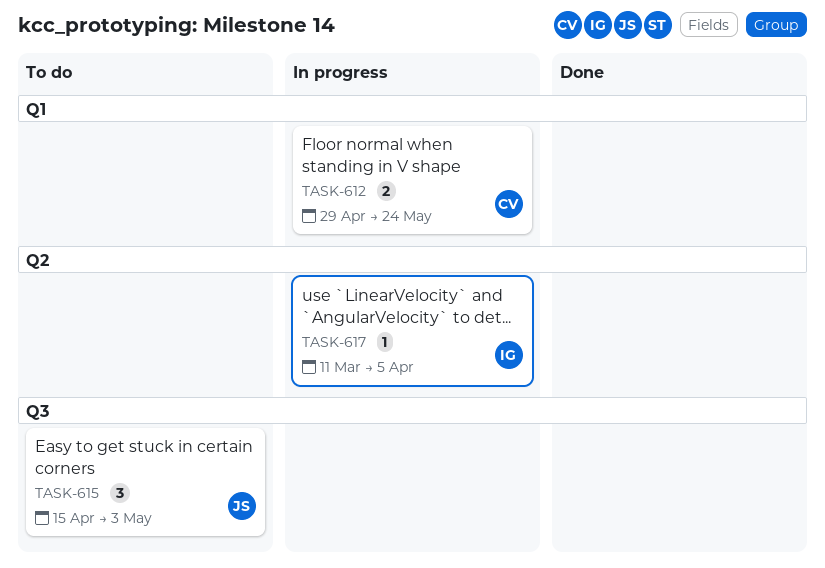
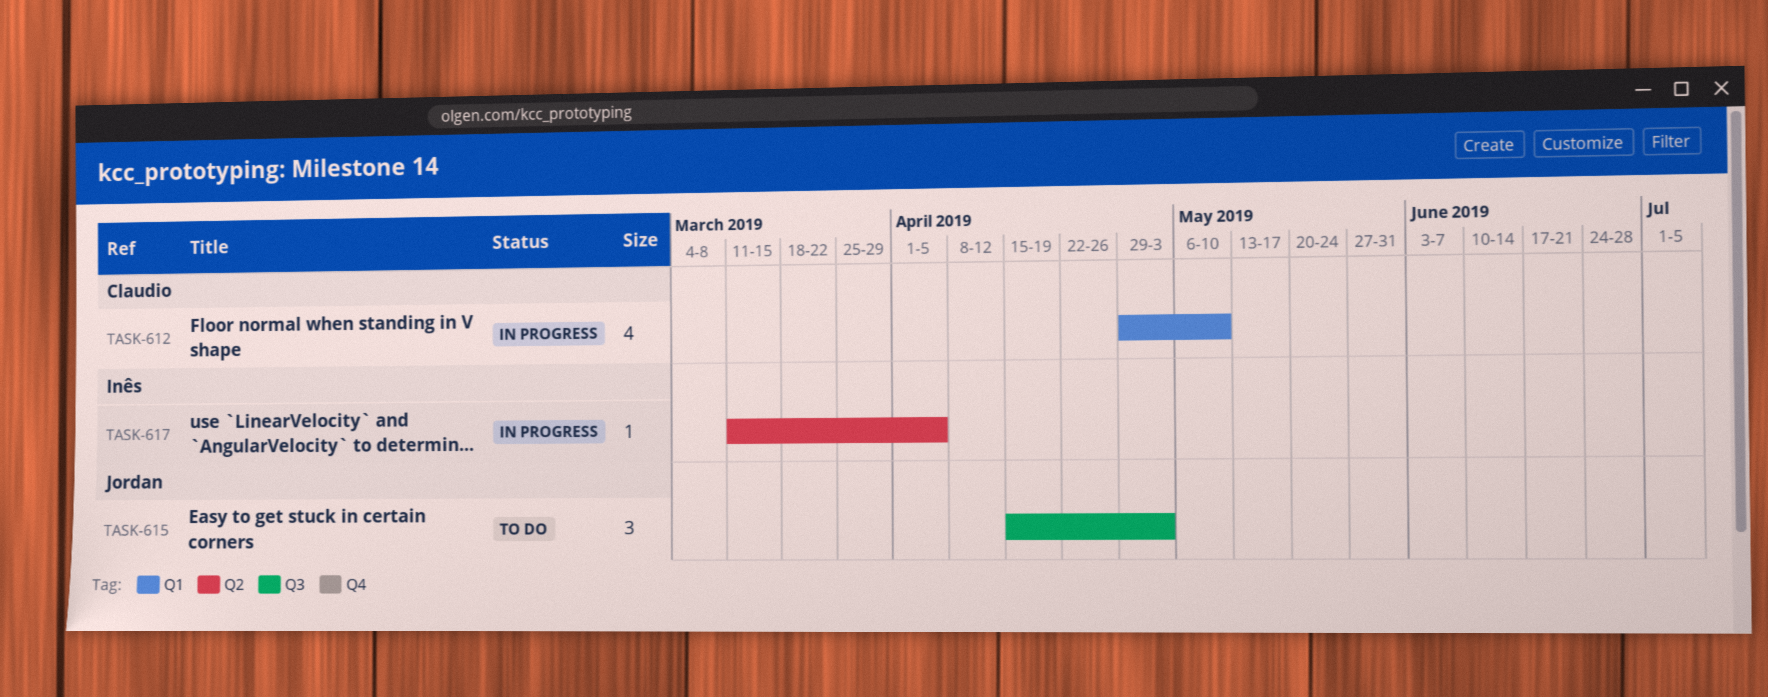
TASK-612, estimate: 2 -> 4
TASK-612, due: May 24 -> May 10

